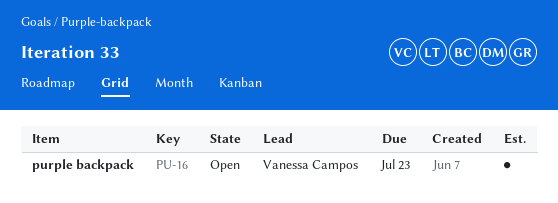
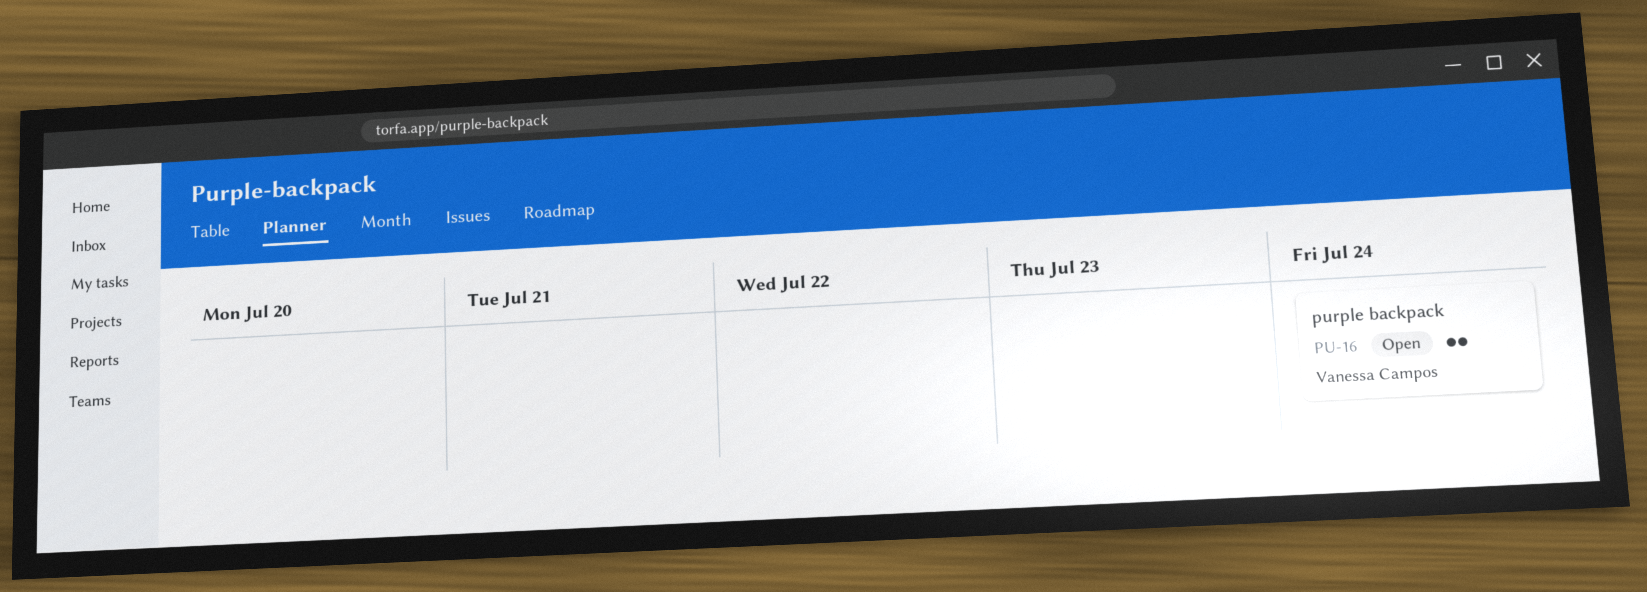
PU-16, estimate: 1 -> 2
PU-16, due: Jul 23 -> Jul 24

